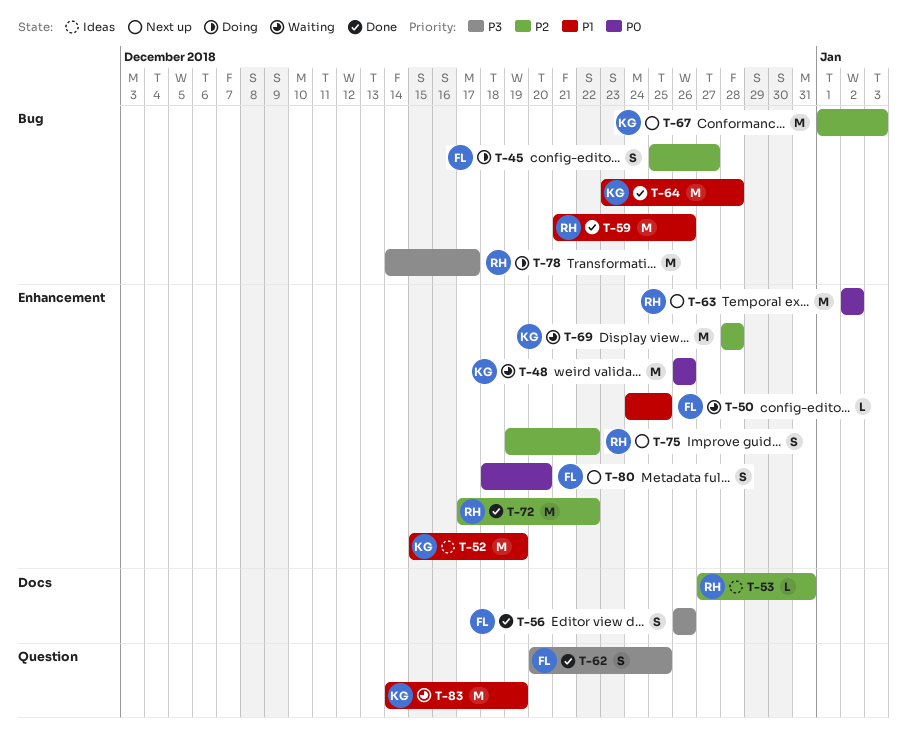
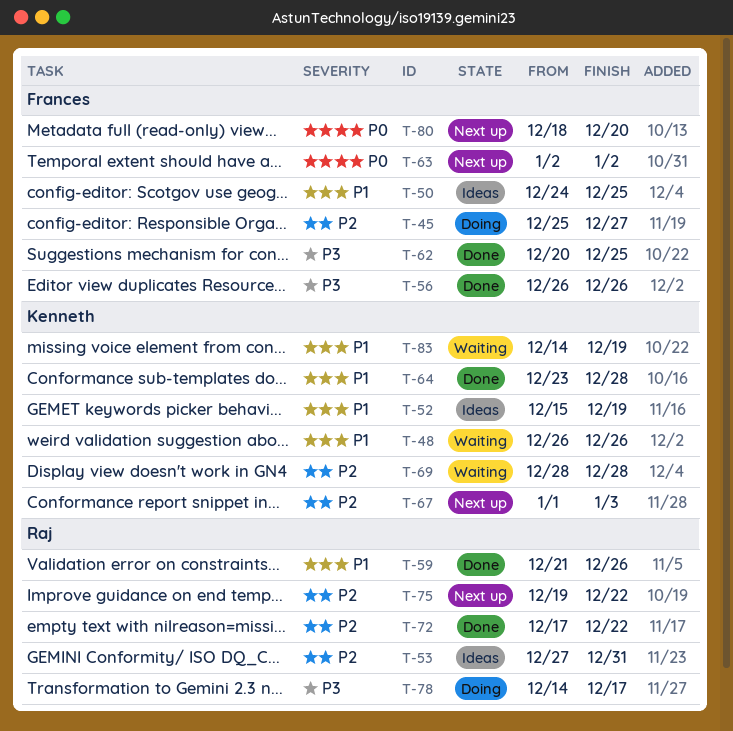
T-48, priority: P0 -> P1
T-50, status: Waiting -> Ideas
T-63, owner: Raj -> Frances

